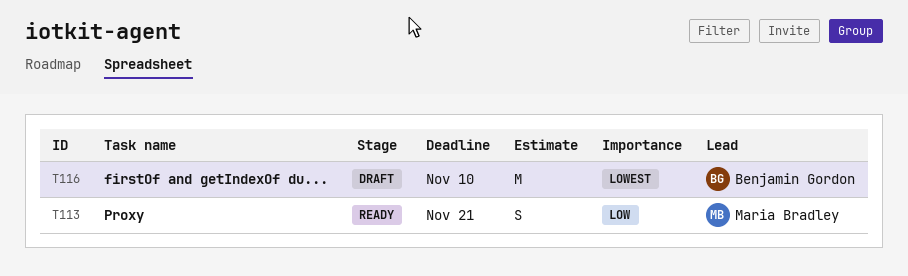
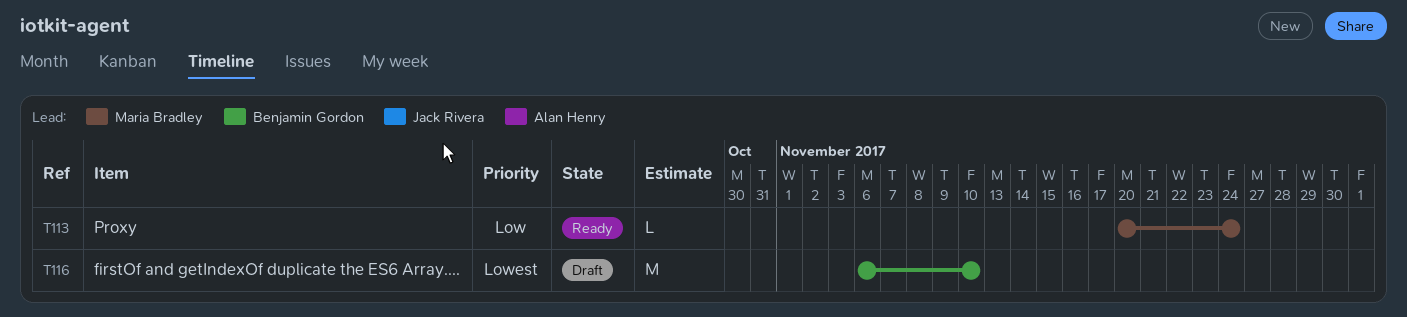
T113, estimate: S -> L
T113, due: Nov 21 -> Nov 24

